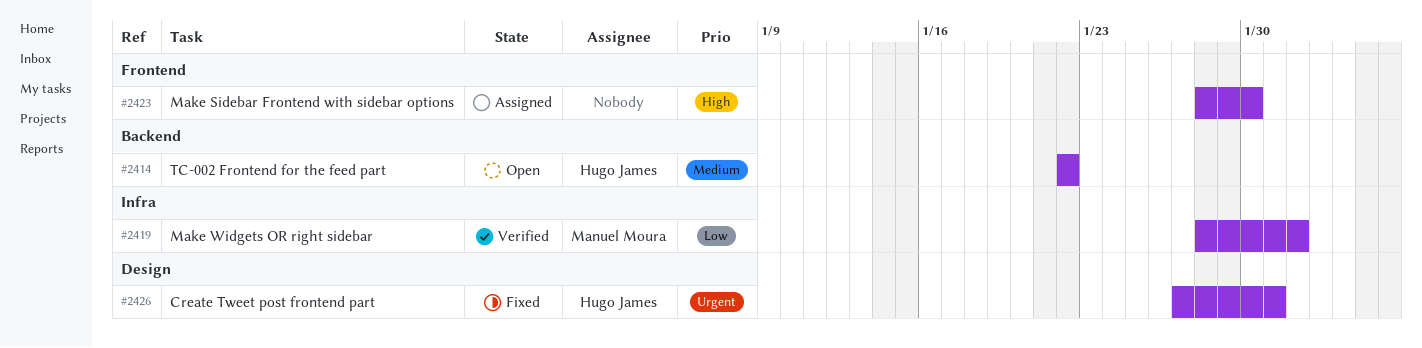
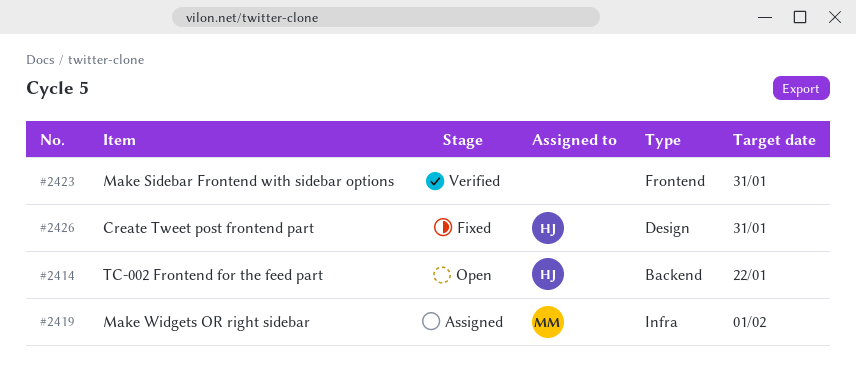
#2419, status: Verified -> Assigned
#2423, status: Assigned -> Verified
#2423, due: Jan 30 -> Jan 31

